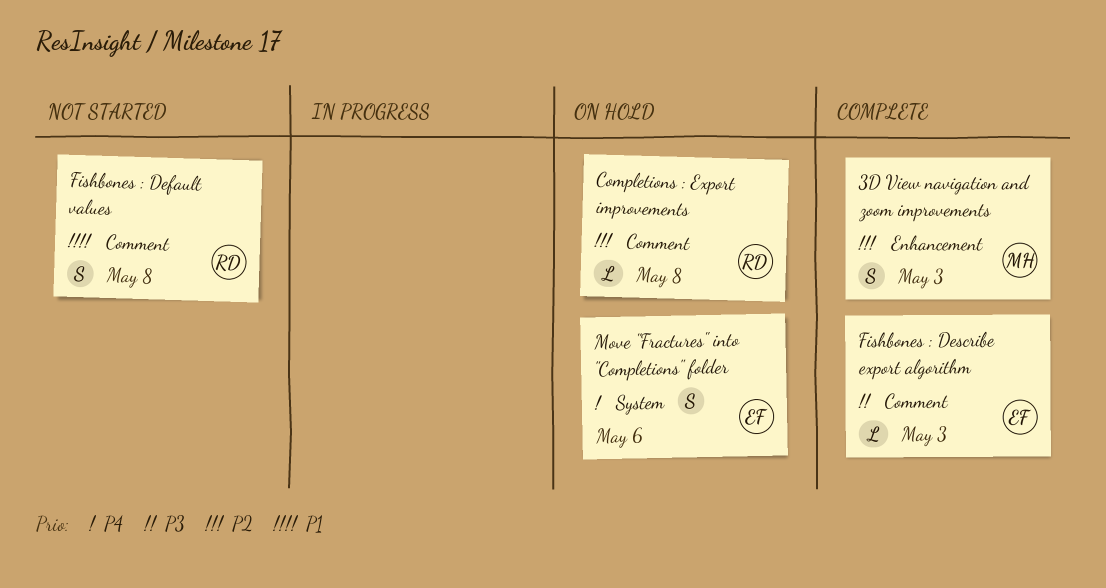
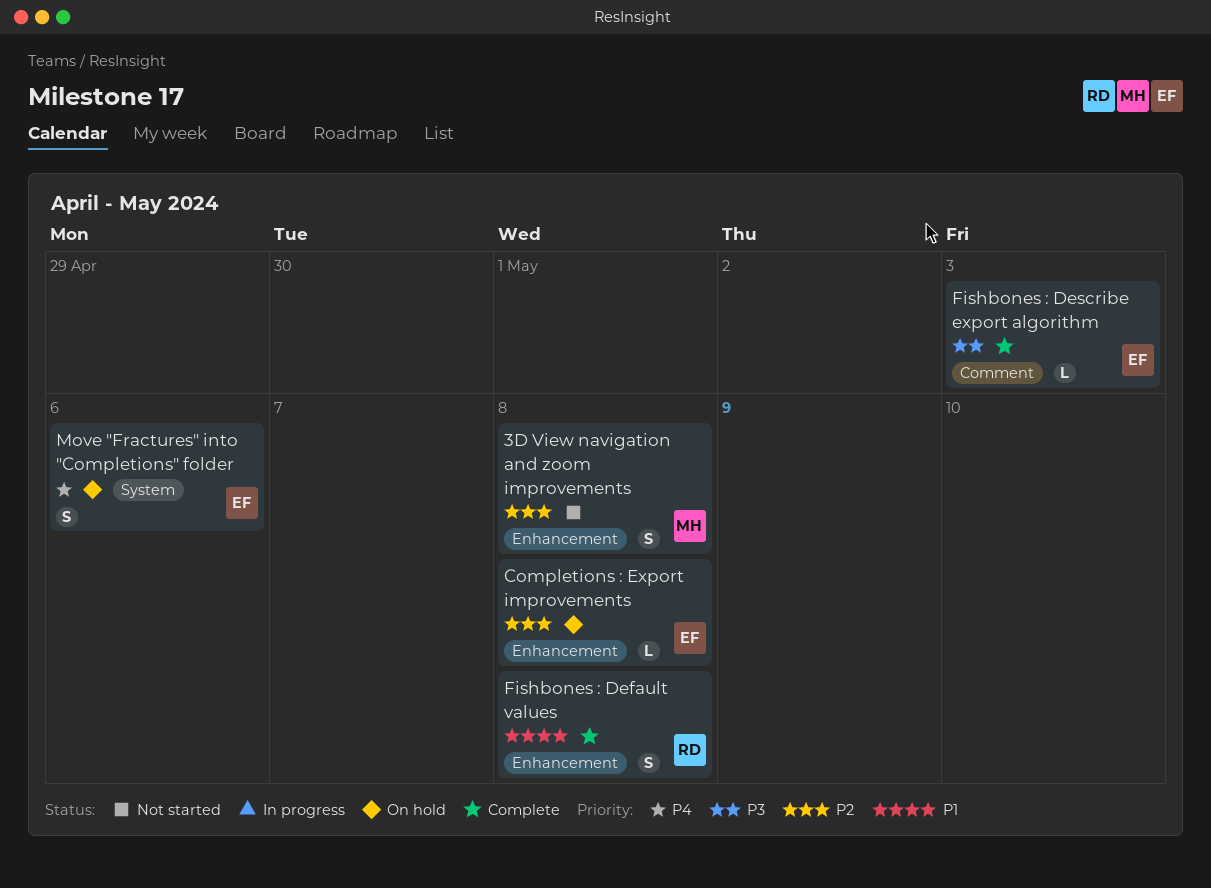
3D View navigation and zoom improvements, status: Complete -> Not started
3D View navigation and zoom improvements, due: May 3 -> May 8
Completions : Export improvements, owner: RD -> EF
Completions : Export improvements, label: Comment -> Enhancement
Fishbones : Default values, status: Not started -> Complete
Fishbones : Default values, label: Comment -> Enhancement

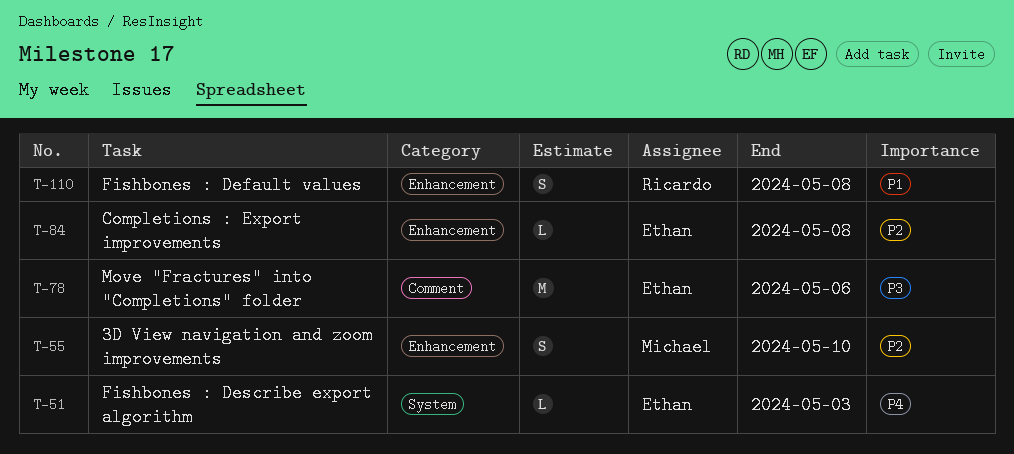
3D View navigation and zoom improvements, due: May 8 -> May 10
Fishbones : Describe export algorithm, priority: P3 -> P4
Fishbones : Describe export algorithm, label: Comment -> System
Move "Fractures" into "Completions" folder, priority: P4 -> P3
Move "Fractures" into "Completions" folder, label: System -> Comment
Move "Fractures" into "Completions" folder, estimate: S -> M

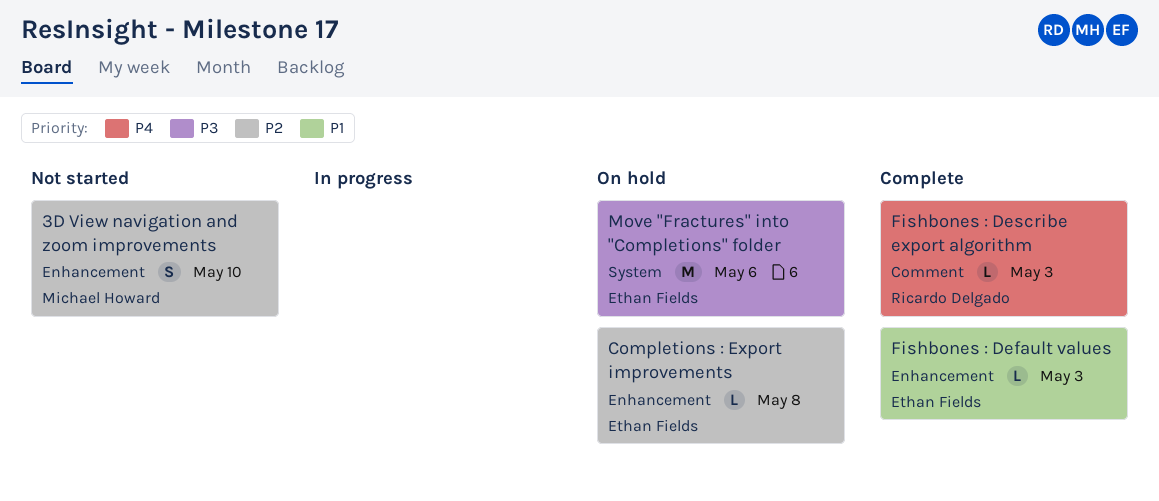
Fishbones : Default values, owner: Ricardo Delgado -> Ethan Fields
Fishbones : Default values, estimate: S -> L
Fishbones : Default values, due: May 8 -> May 3
Fishbones : Describe export algorithm, owner: Ethan Fields -> Ricardo Delgado
Fishbones : Describe export algorithm, label: System -> Comment
Move "Fractures" into "Completions" folder, label: Comment -> System

